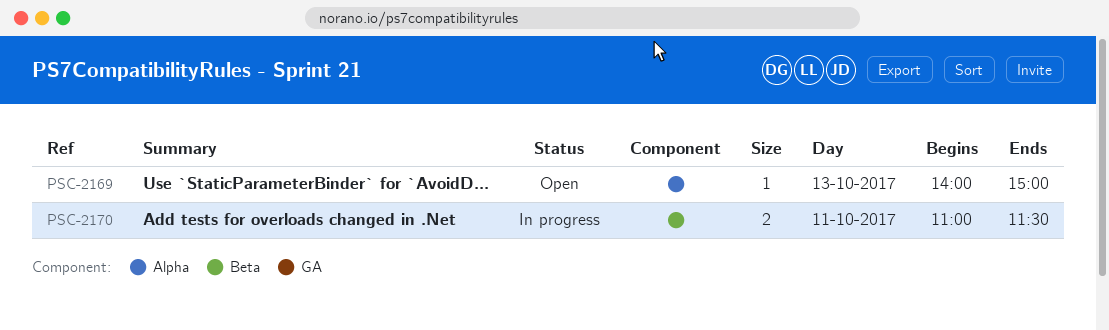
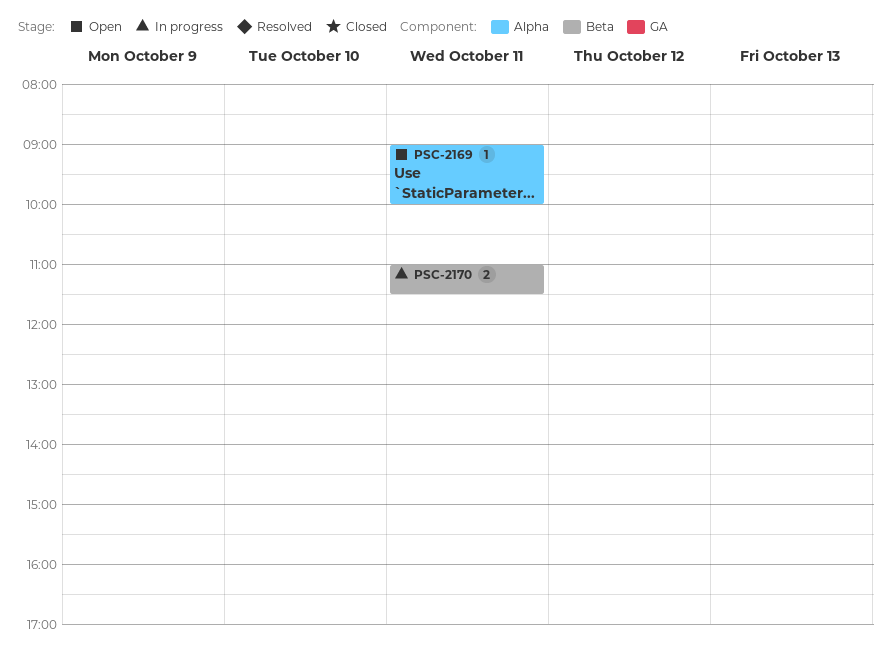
PSC-2169, day: Oct 13 -> Oct 11
PSC-2169, begins: 14:00 -> 09:00
PSC-2169, ends: 15:00 -> 10:00

